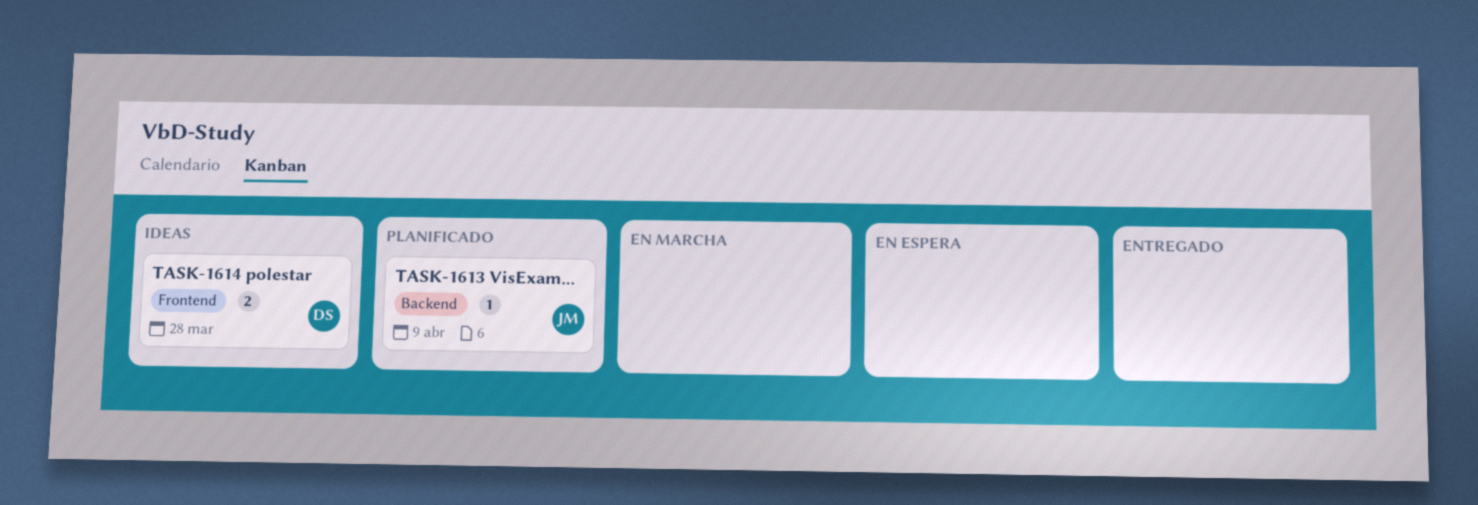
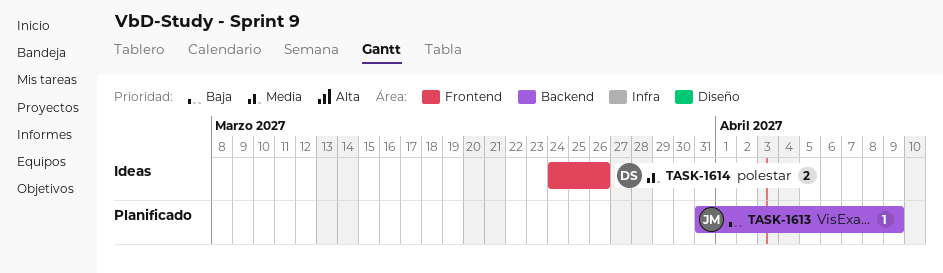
TASK-1614, due: Mar 28 -> Mar 26

